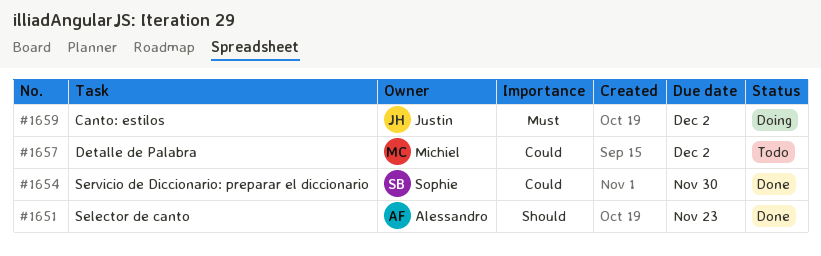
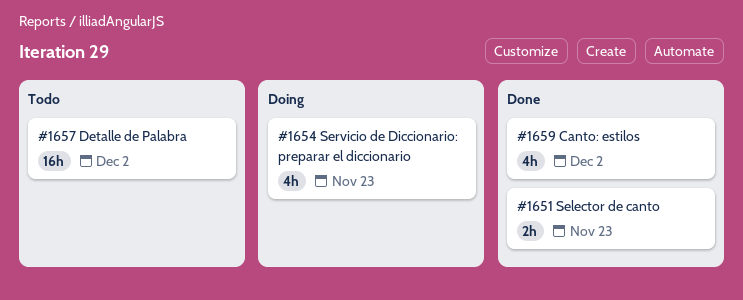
#1654, status: Done -> Doing
#1654, due: Nov 30 -> Nov 23
#1659, status: Doing -> Done

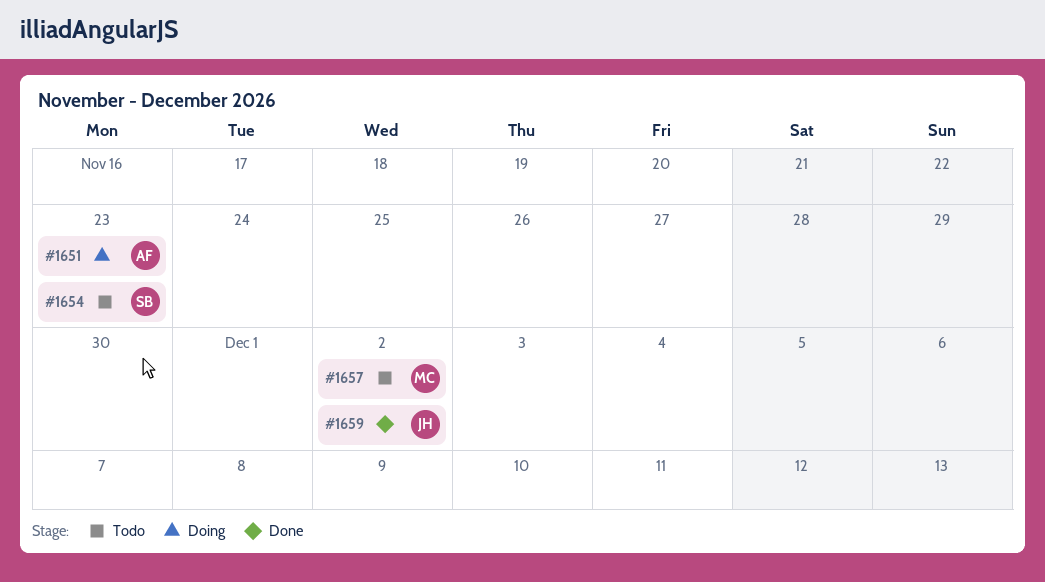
#1651, status: Done -> Doing
#1654, status: Doing -> Todo

